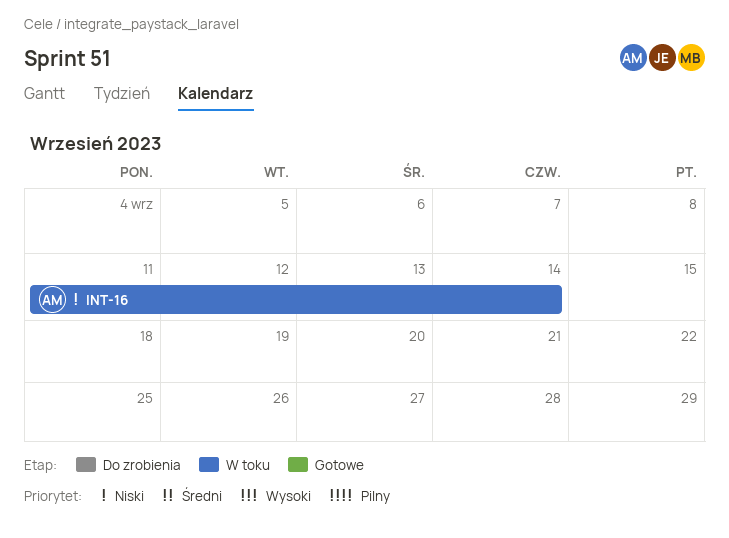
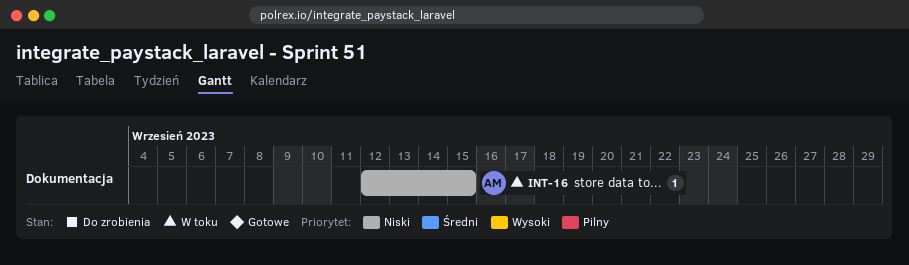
INT-16, start: Sep 11 -> Sep 12
INT-16, due: Sep 14 -> Sep 15

